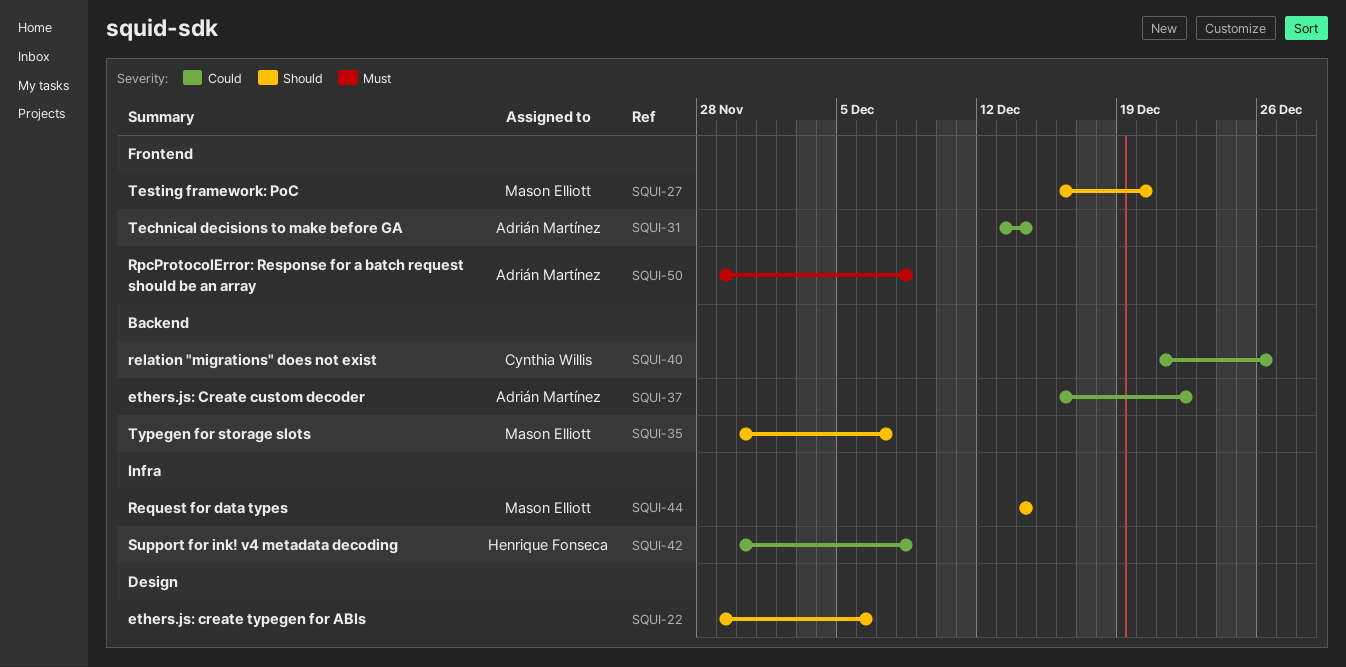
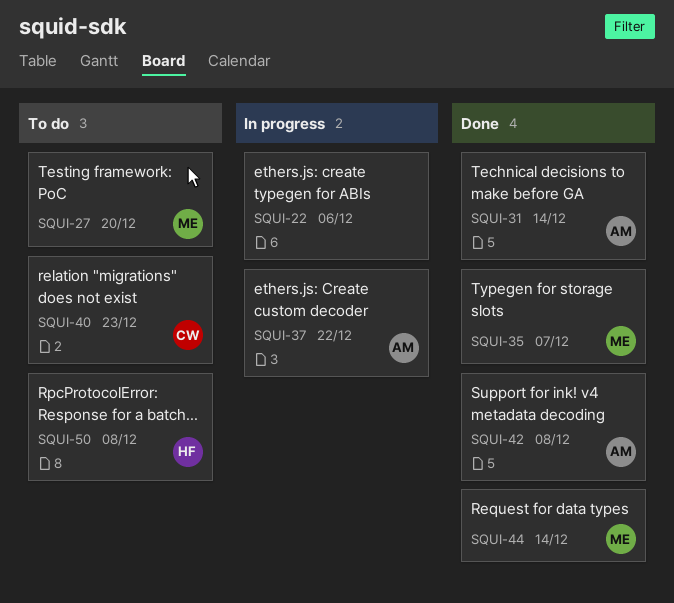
SQUI-40, due: Dec 26 -> Dec 23
SQUI-42, owner: Henrique Fonseca -> Adrián Martínez
SQUI-50, owner: Adrián Martínez -> Henrique Fonseca

